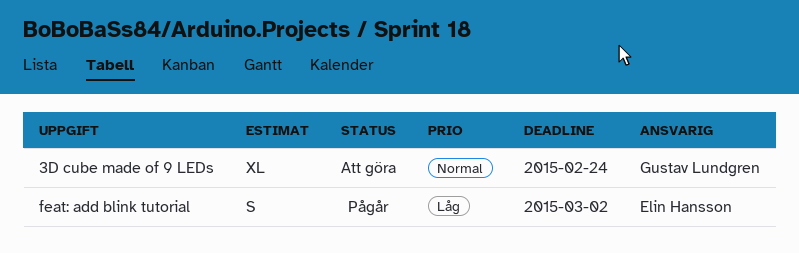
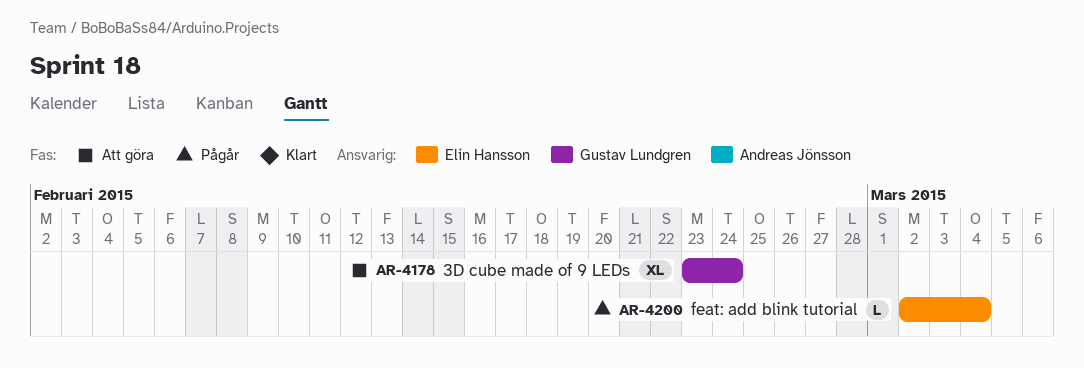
feat: add blink tutorial, estimate: S -> L
feat: add blink tutorial, due: Mar 2 -> Mar 4

